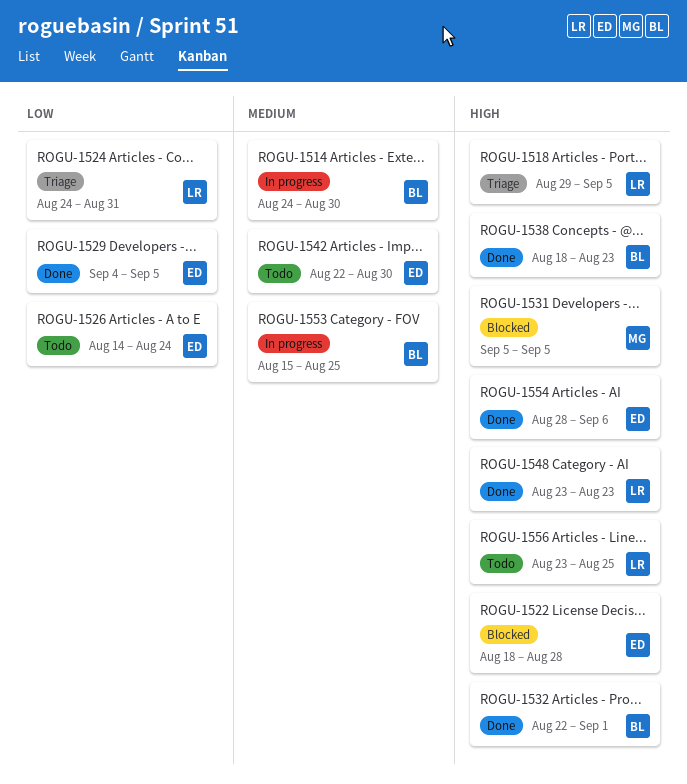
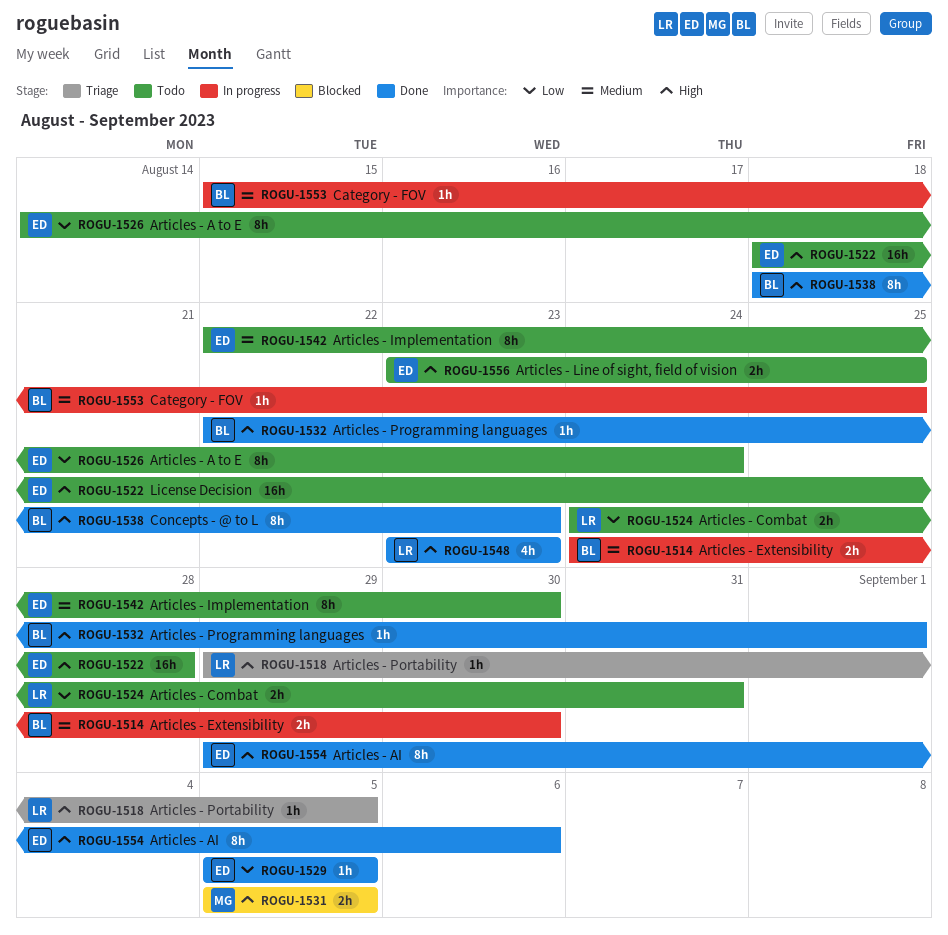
ROGU-1522, status: Blocked -> Todo
ROGU-1524, status: Triage -> Todo
ROGU-1529, start: Sep 4 -> Sep 5
ROGU-1554, start: Aug 28 -> Aug 29
ROGU-1556, owner: LR -> ED

